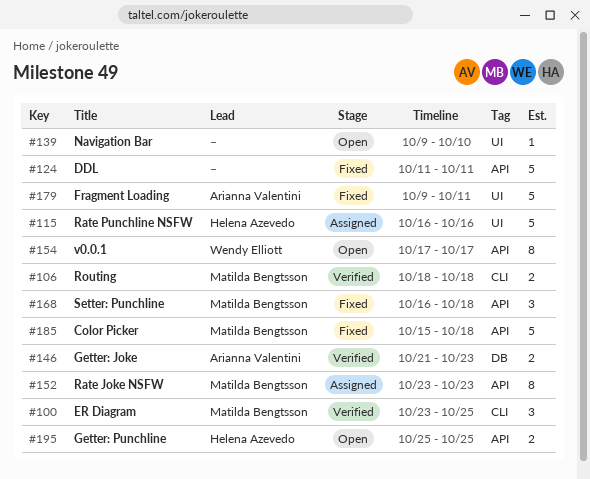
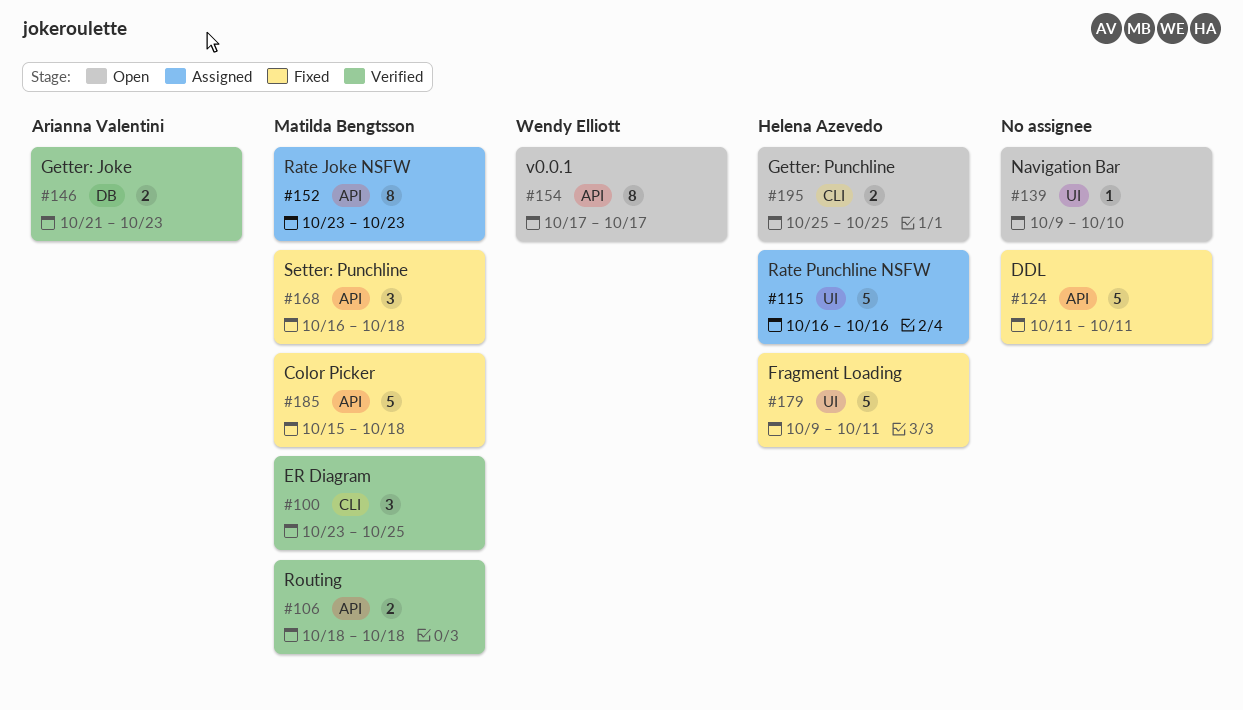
#106, label: CLI -> API
#179, owner: Arianna Valentini -> Helena Azevedo
#195, label: API -> CLI

